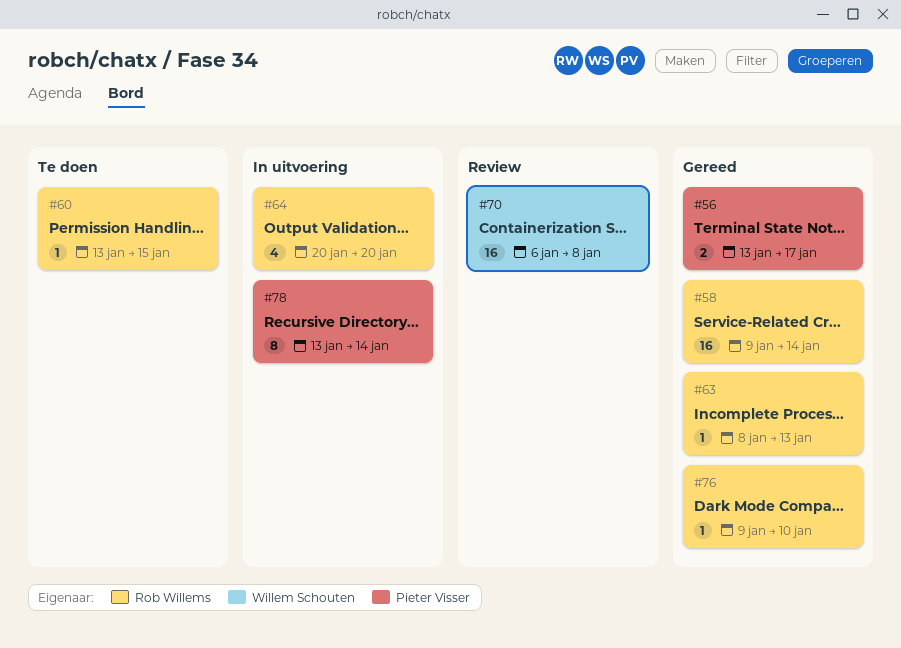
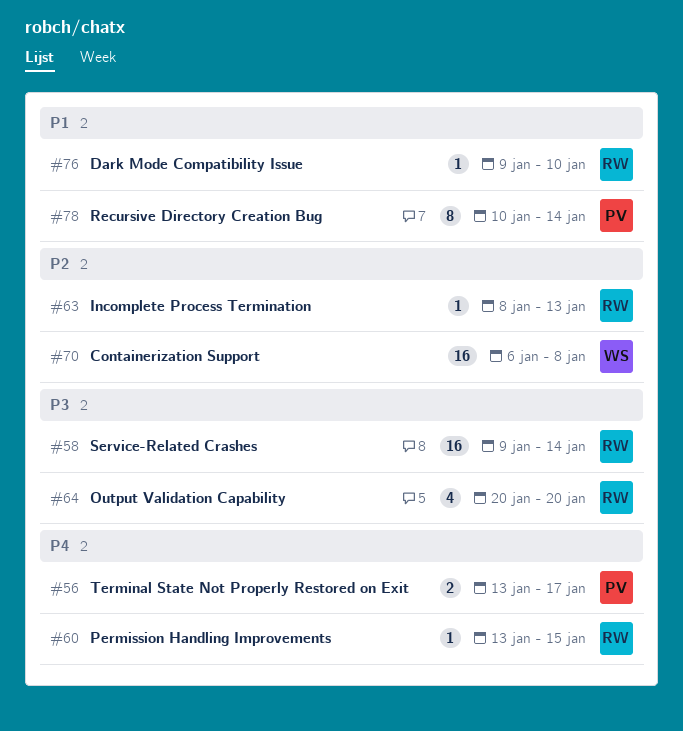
#78, start: Jan 13 -> Jan 10

